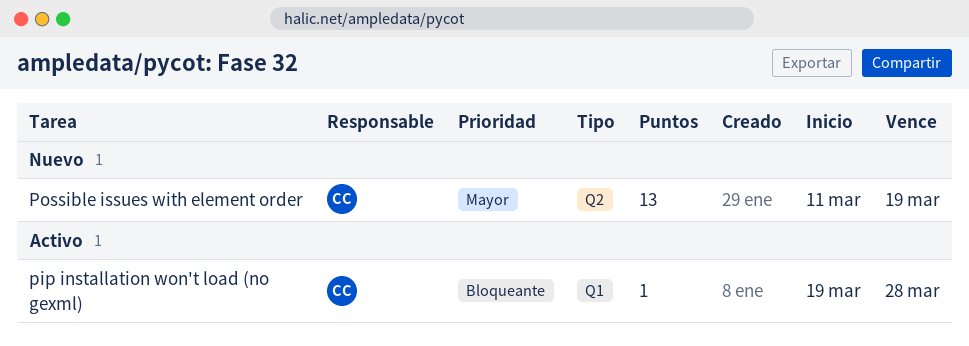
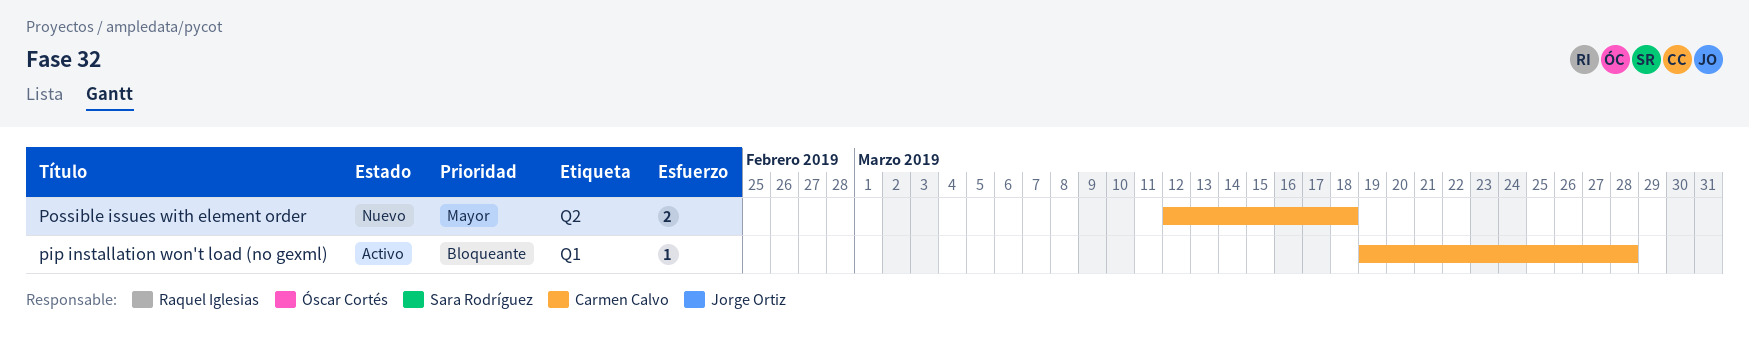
Possible issues with element order, estimate: 13 -> 2
Possible issues with element order, start: Mar 11 -> Mar 12
Possible issues with element order, due: Mar 19 -> Mar 18

